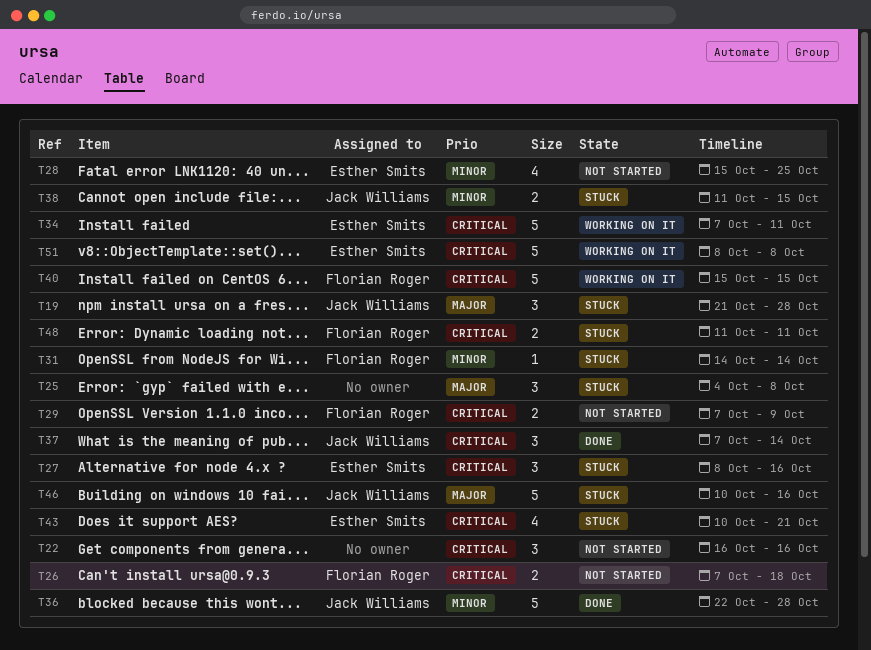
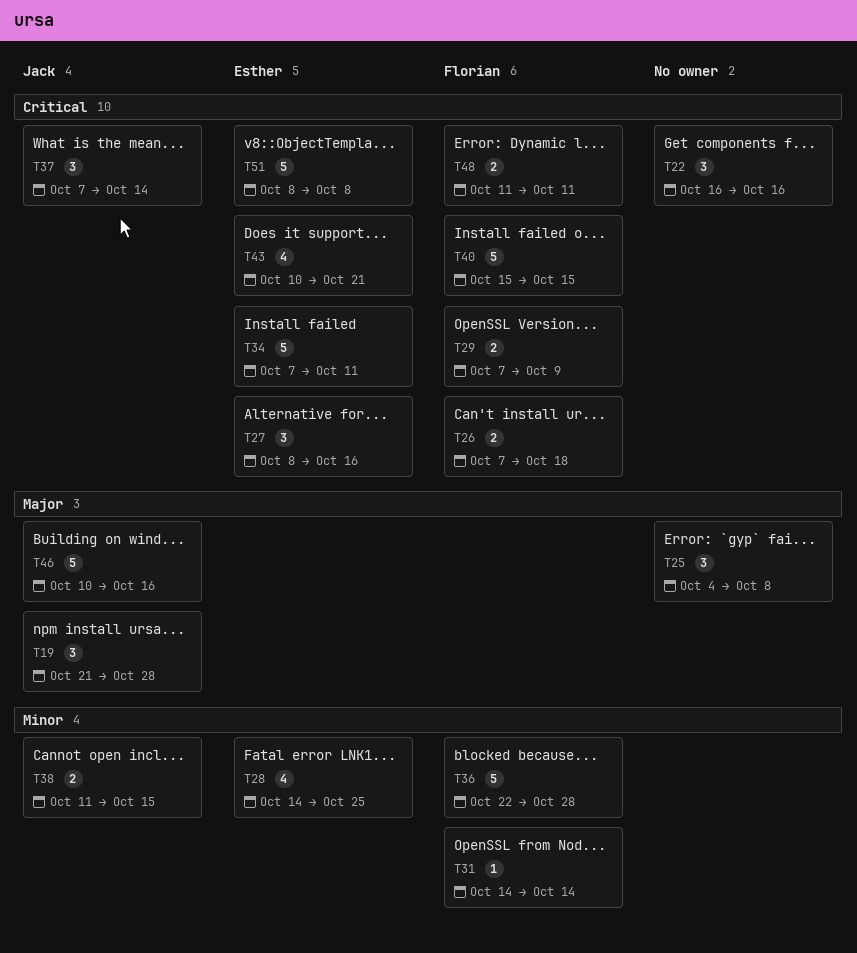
T28, start: Oct 15 -> Oct 14
T36, owner: Jack Williams -> Florian Roger

